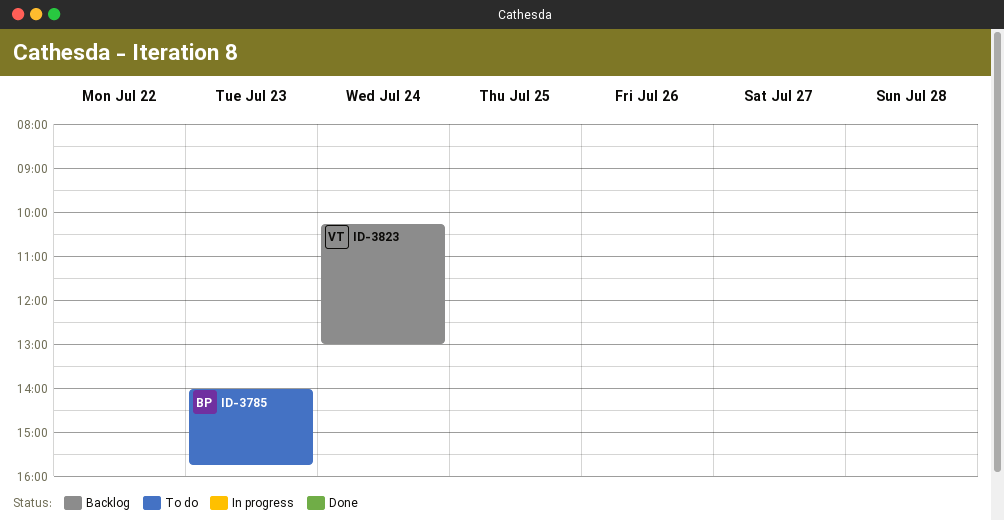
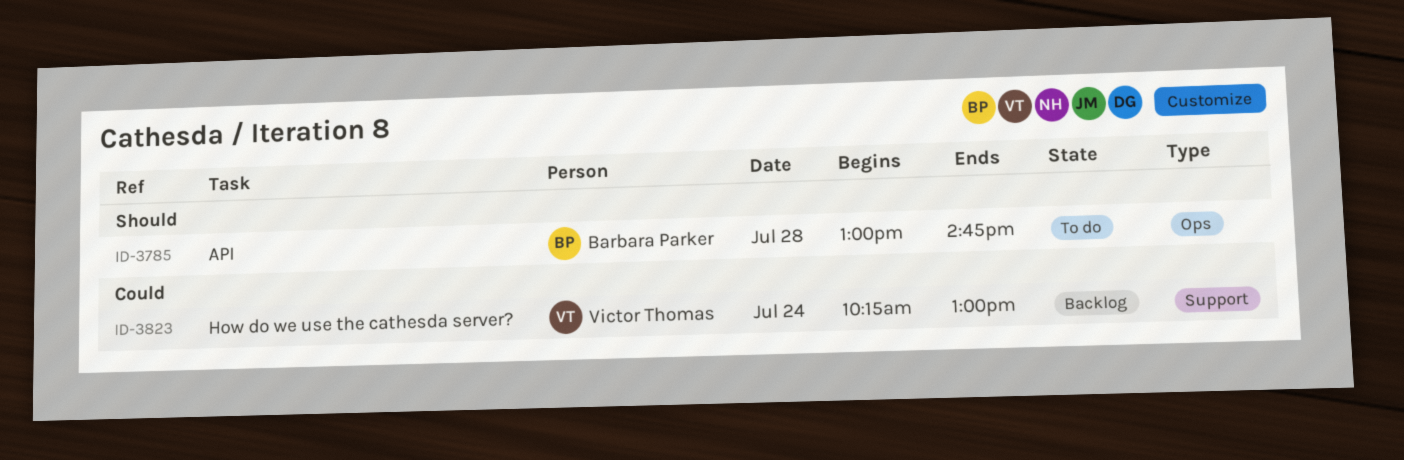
ID-3785, day: Jul 23 -> Jul 28
ID-3785, begins: 14:00 -> 13:00
ID-3785, ends: 15:45 -> 14:45

